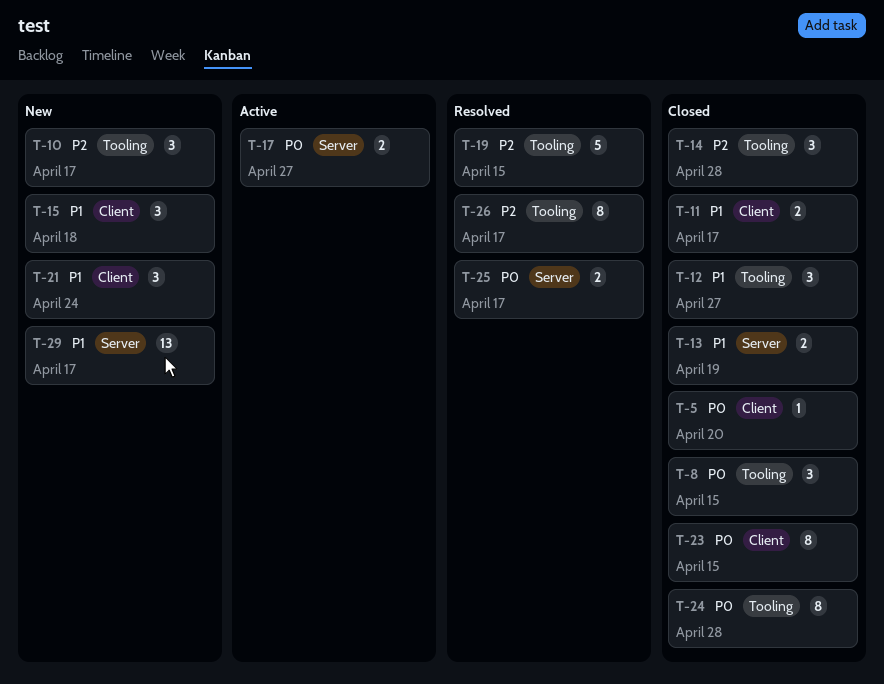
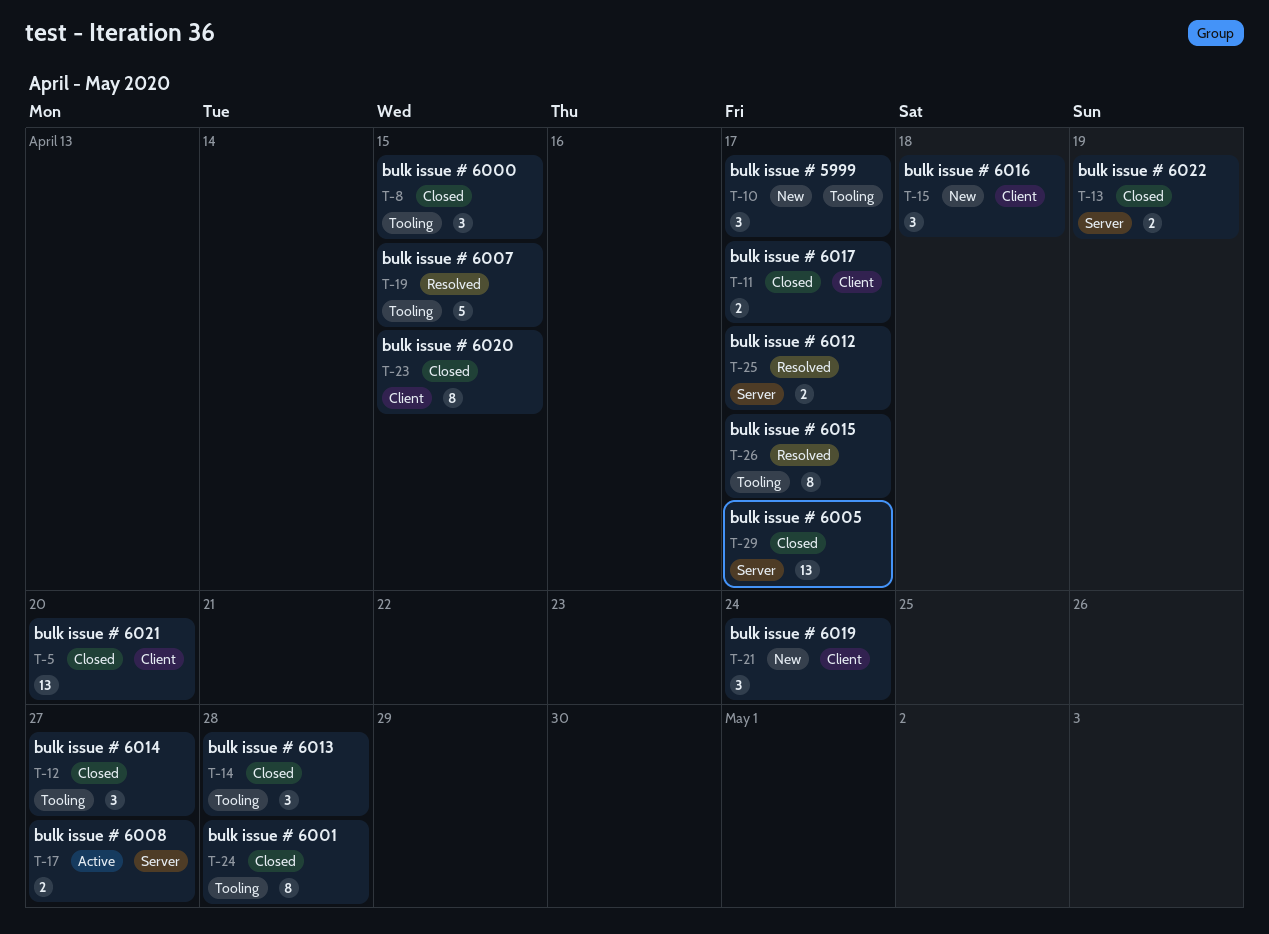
T-5, estimate: 1 -> 13
T-29, status: New -> Closed

